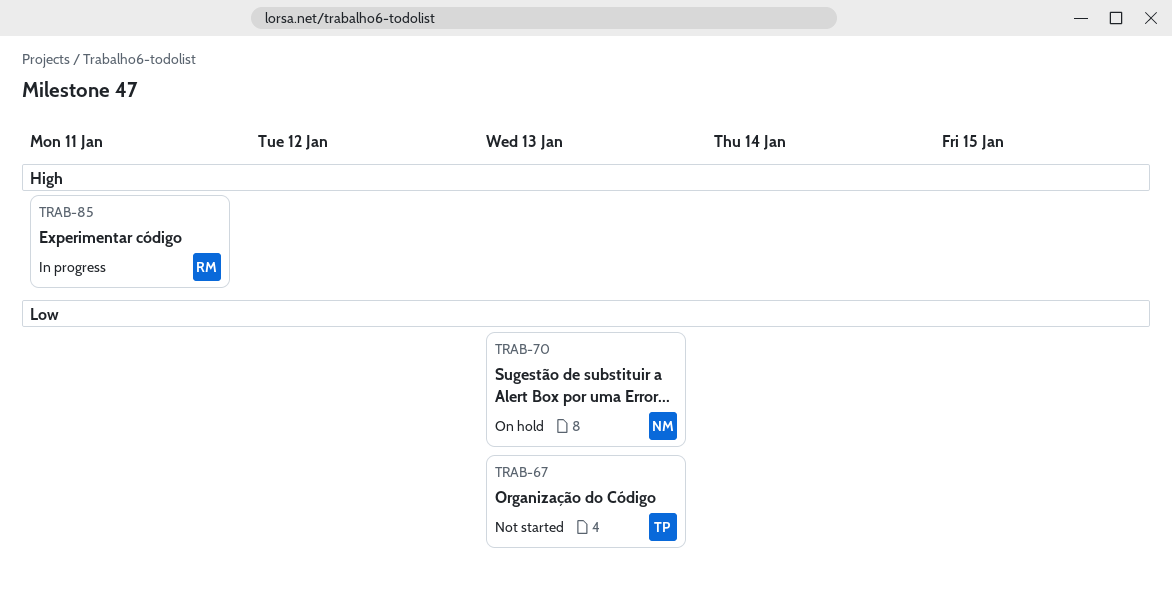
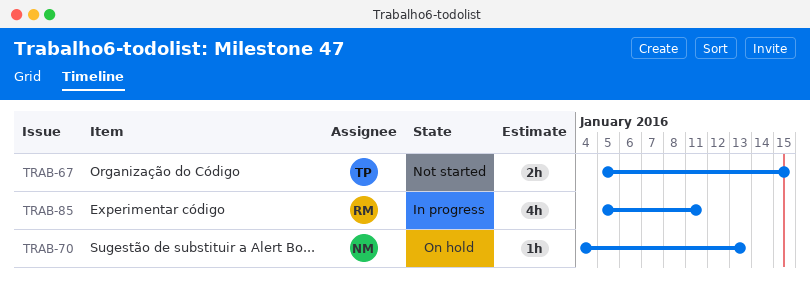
TRAB-67, due: Jan 13 -> Jan 15

